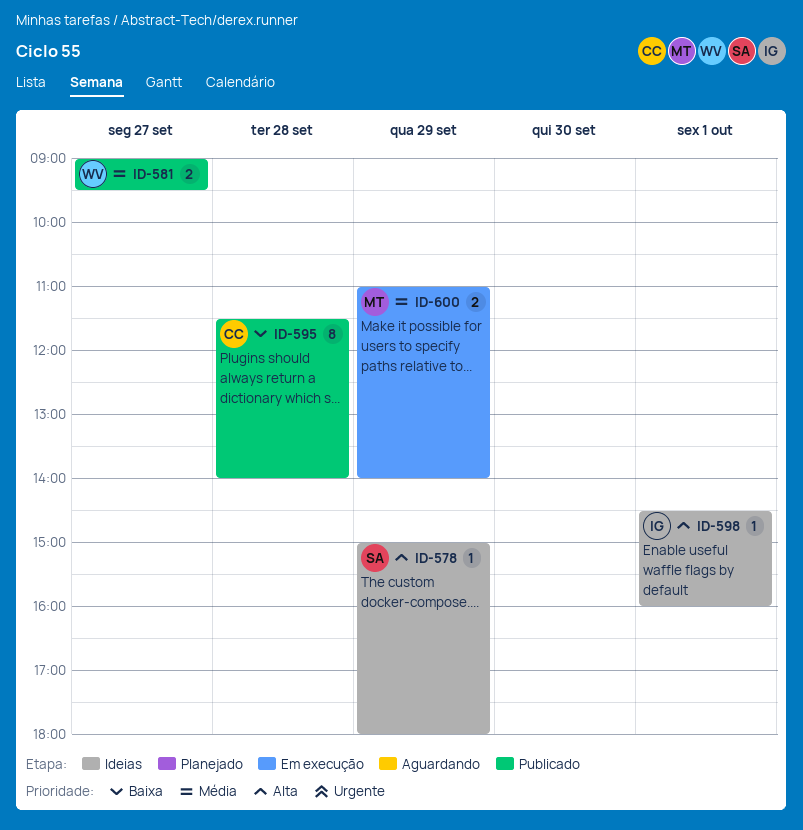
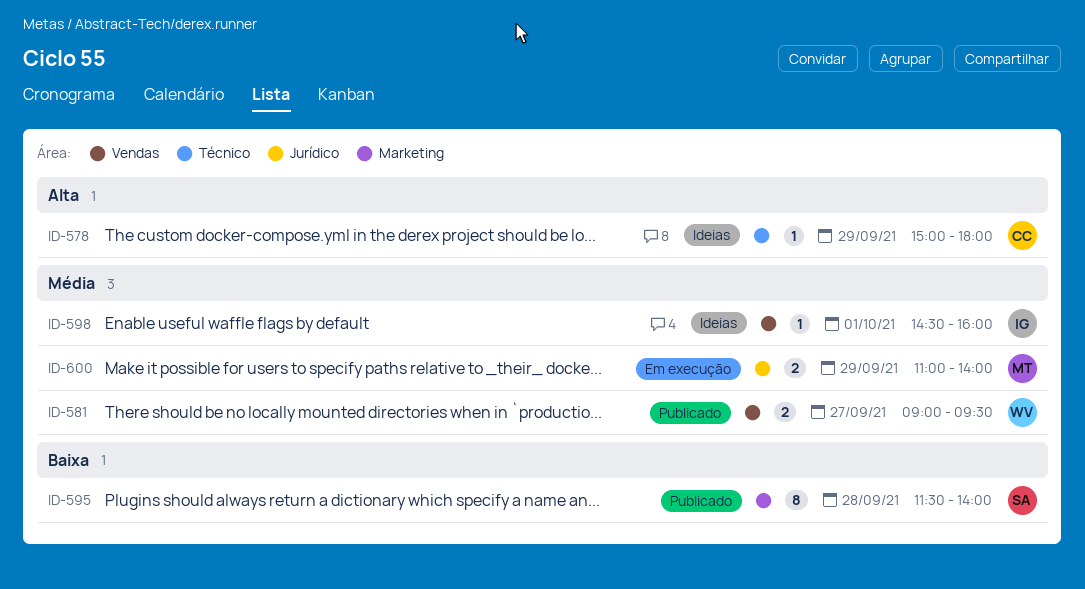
ID-578, owner: SA -> CC
ID-595, owner: CC -> SA
ID-598, priority: Alta -> Média

